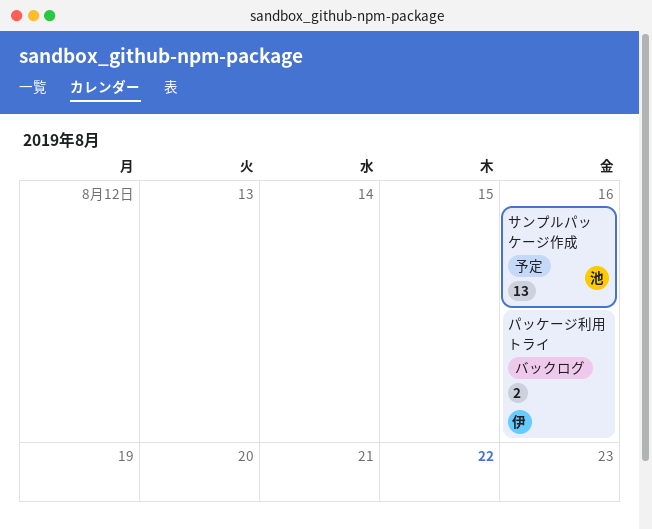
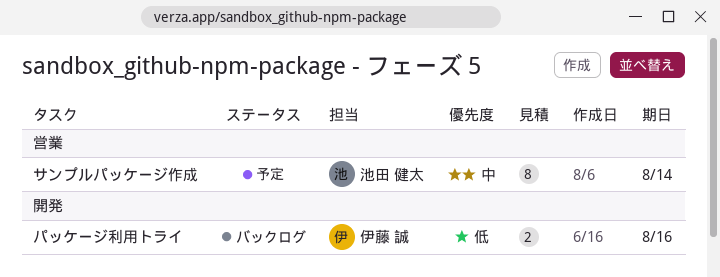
サンプルパッケージ作成, estimate: 13 -> 8
サンプルパッケージ作成, due: Aug 16 -> Aug 14

